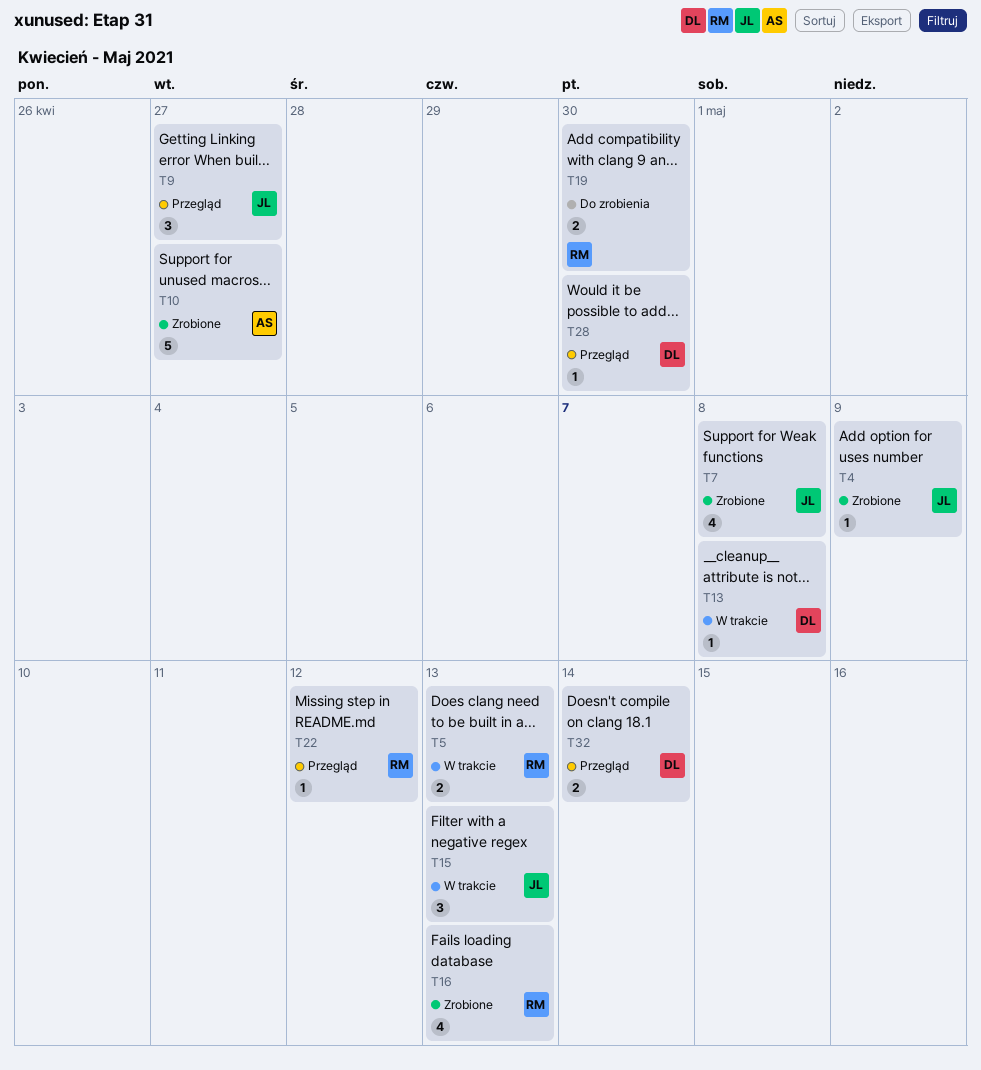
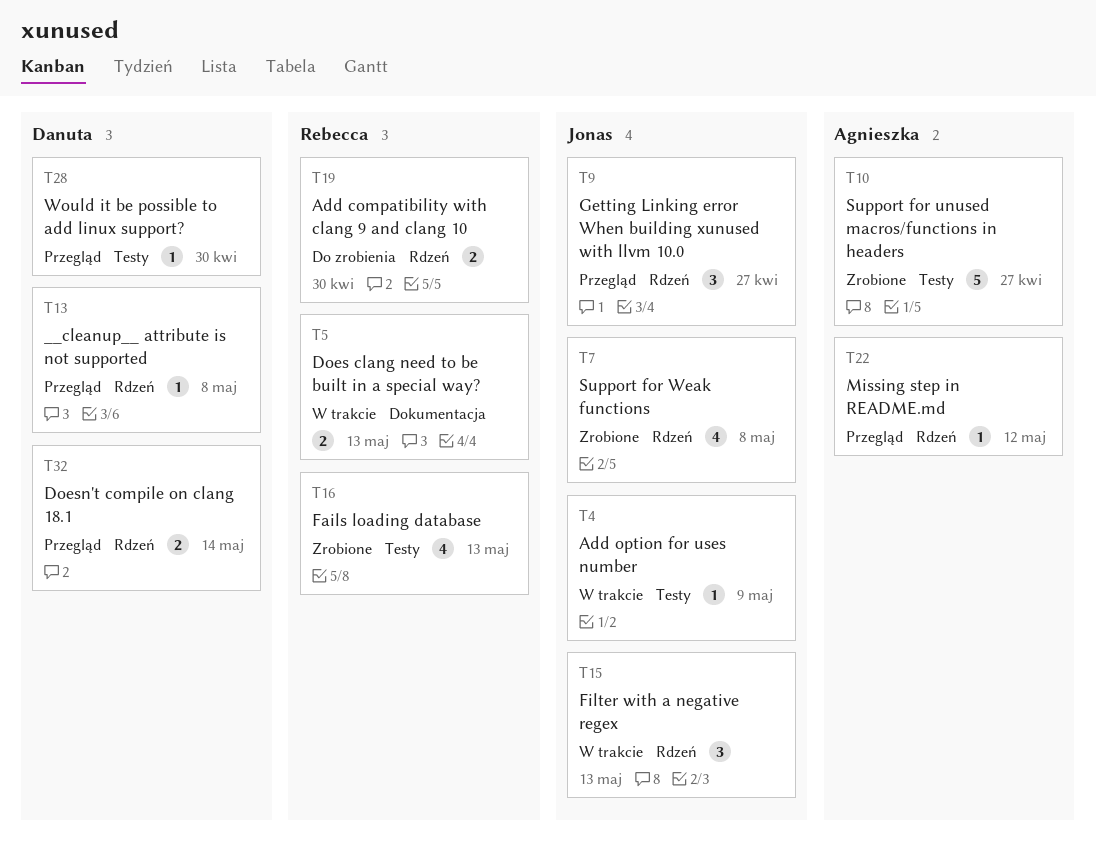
T4, status: Zrobione -> W trakcie
T13, status: W trakcie -> Przegląd
T22, owner: Rebecca -> Agnieszka

